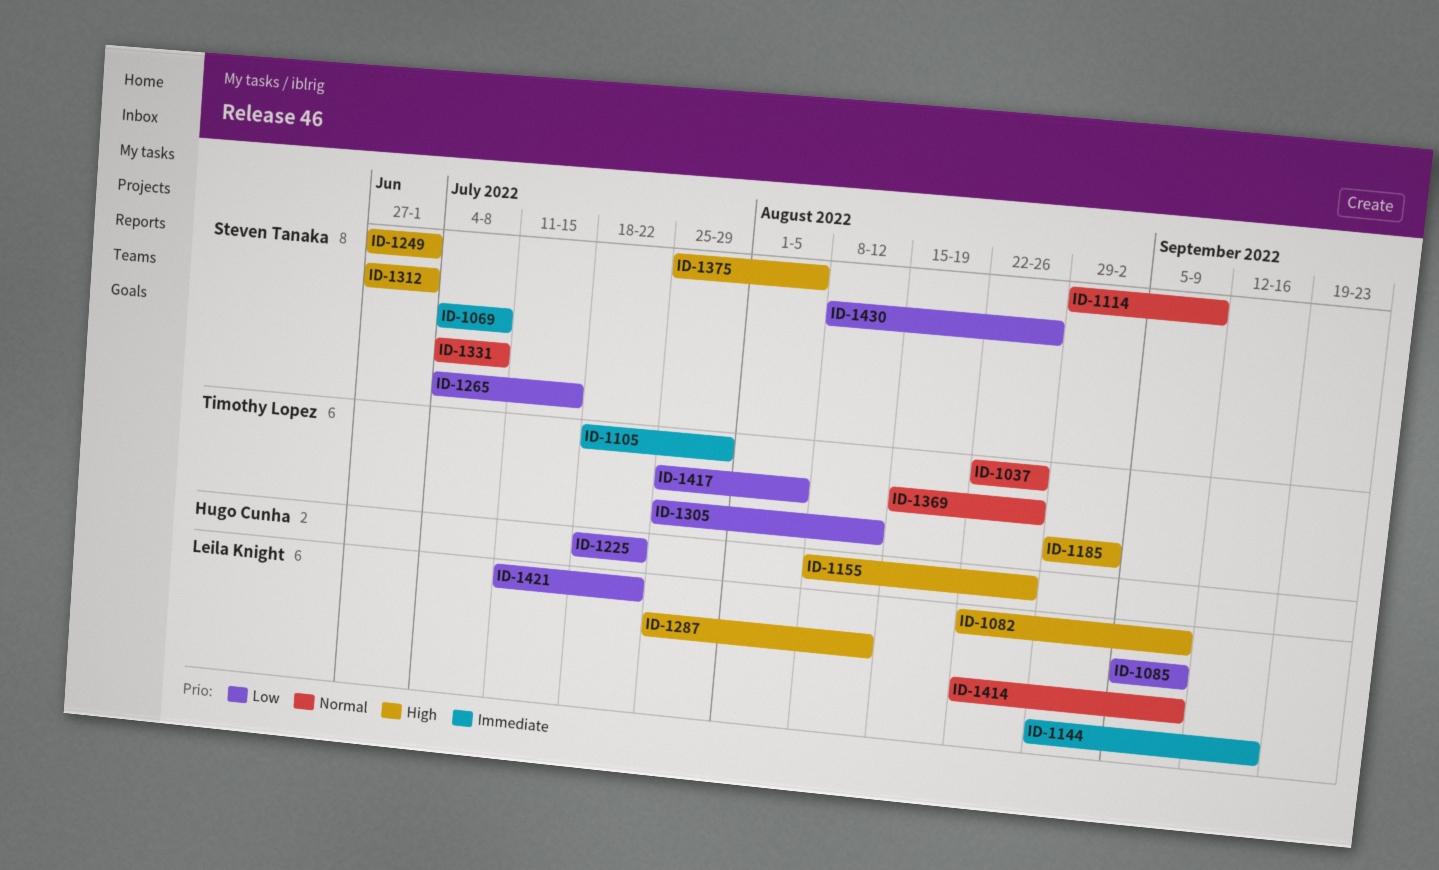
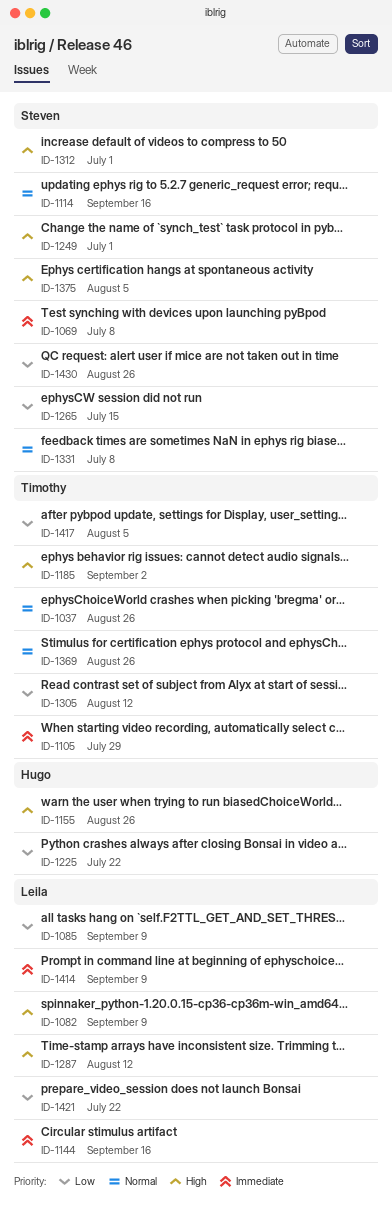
ID-1114, due: Sep 9 -> Sep 16
ID-1414, priority: Normal -> Immediate

